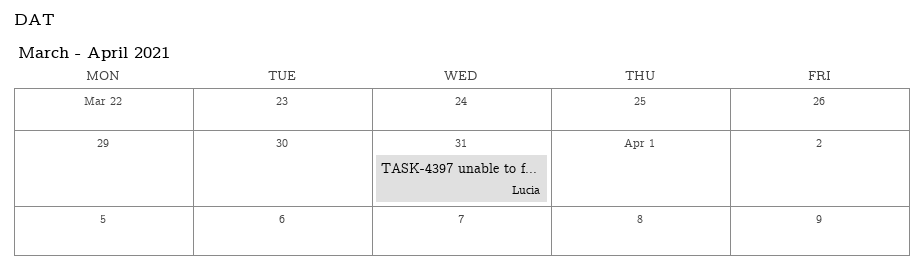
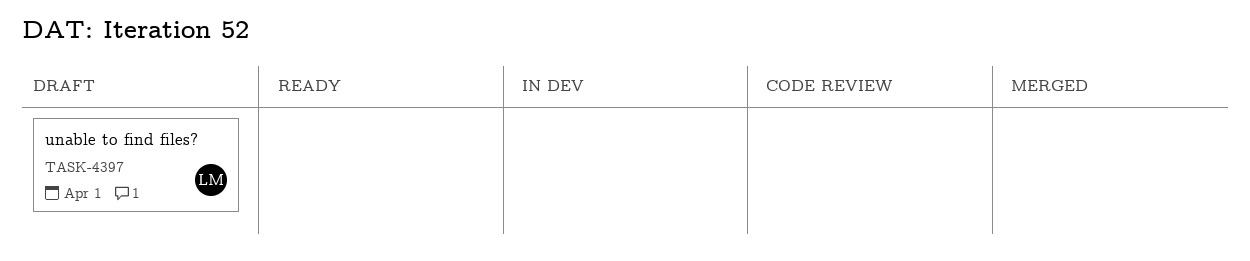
TASK-4397, due: Mar 31 -> Apr 1

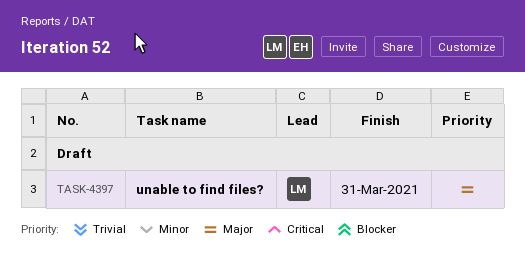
TASK-4397, due: Apr 1 -> Mar 31

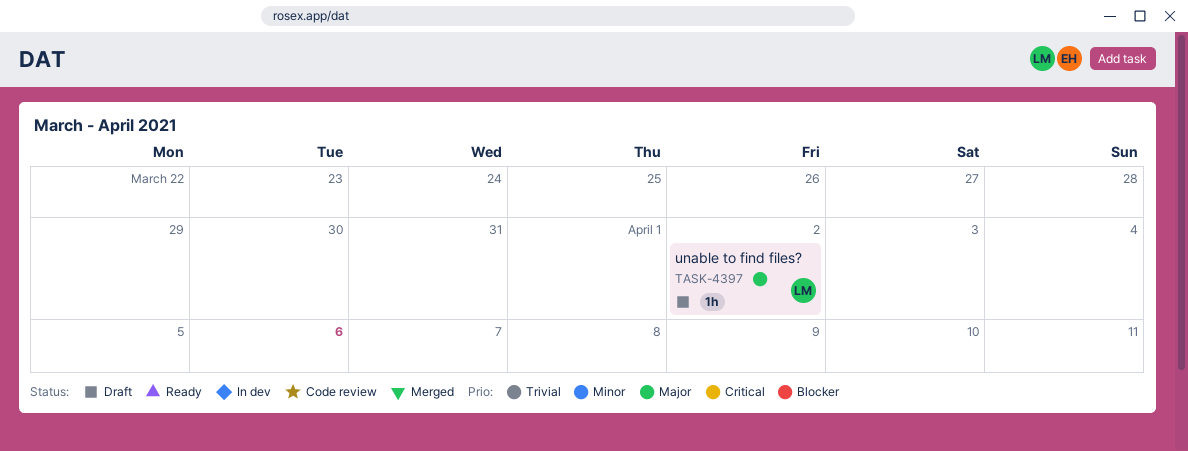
TASK-4397, due: Mar 31 -> Apr 2

